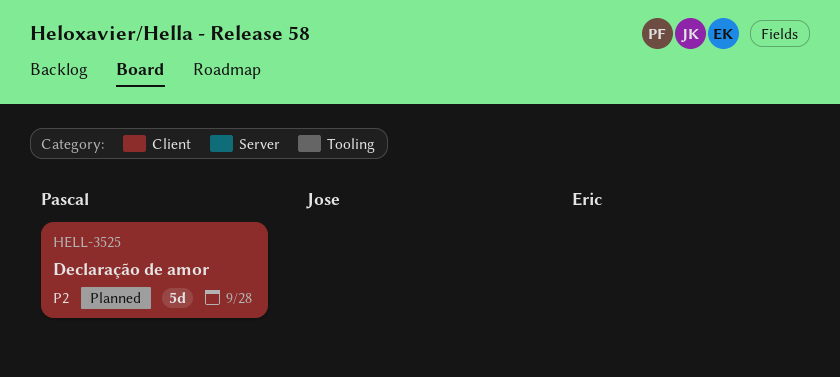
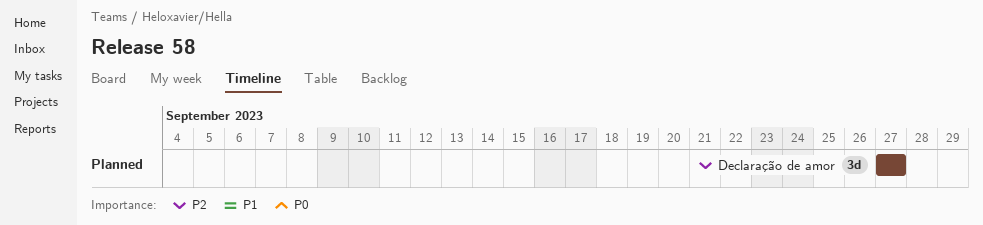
Declaração de amor, estimate: 5d -> 3d
Declaração de amor, due: Sep 28 -> Sep 27

